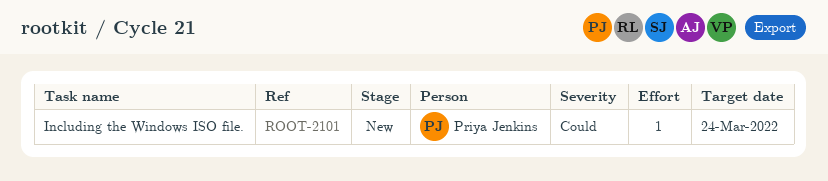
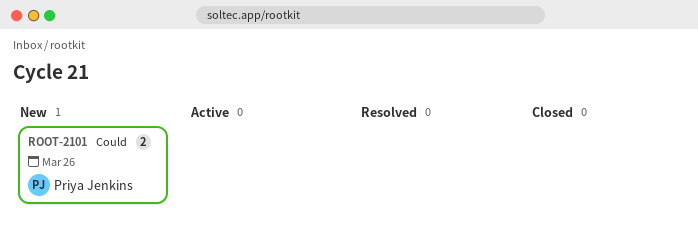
ROOT-2101, estimate: 1 -> 2
ROOT-2101, due: Mar 24 -> Mar 26

